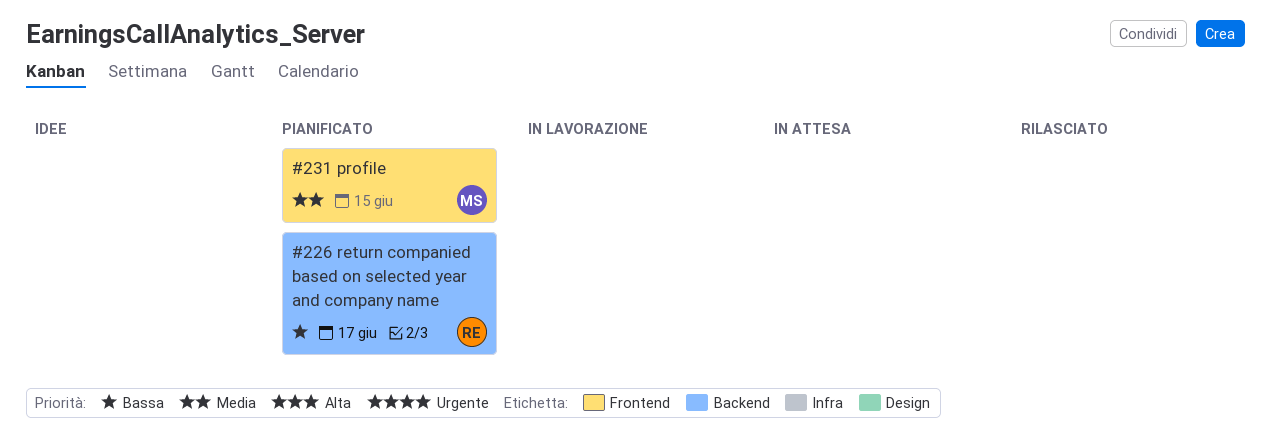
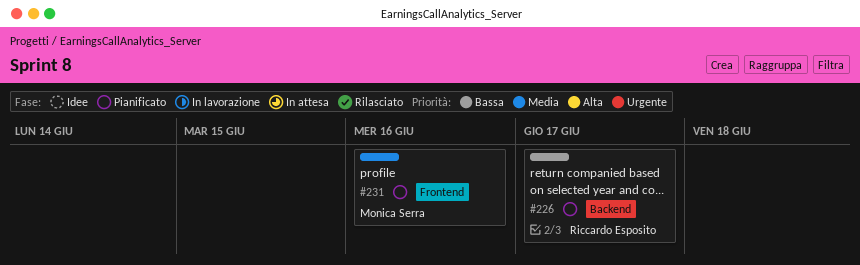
#231, due: Jun 15 -> Jun 16

